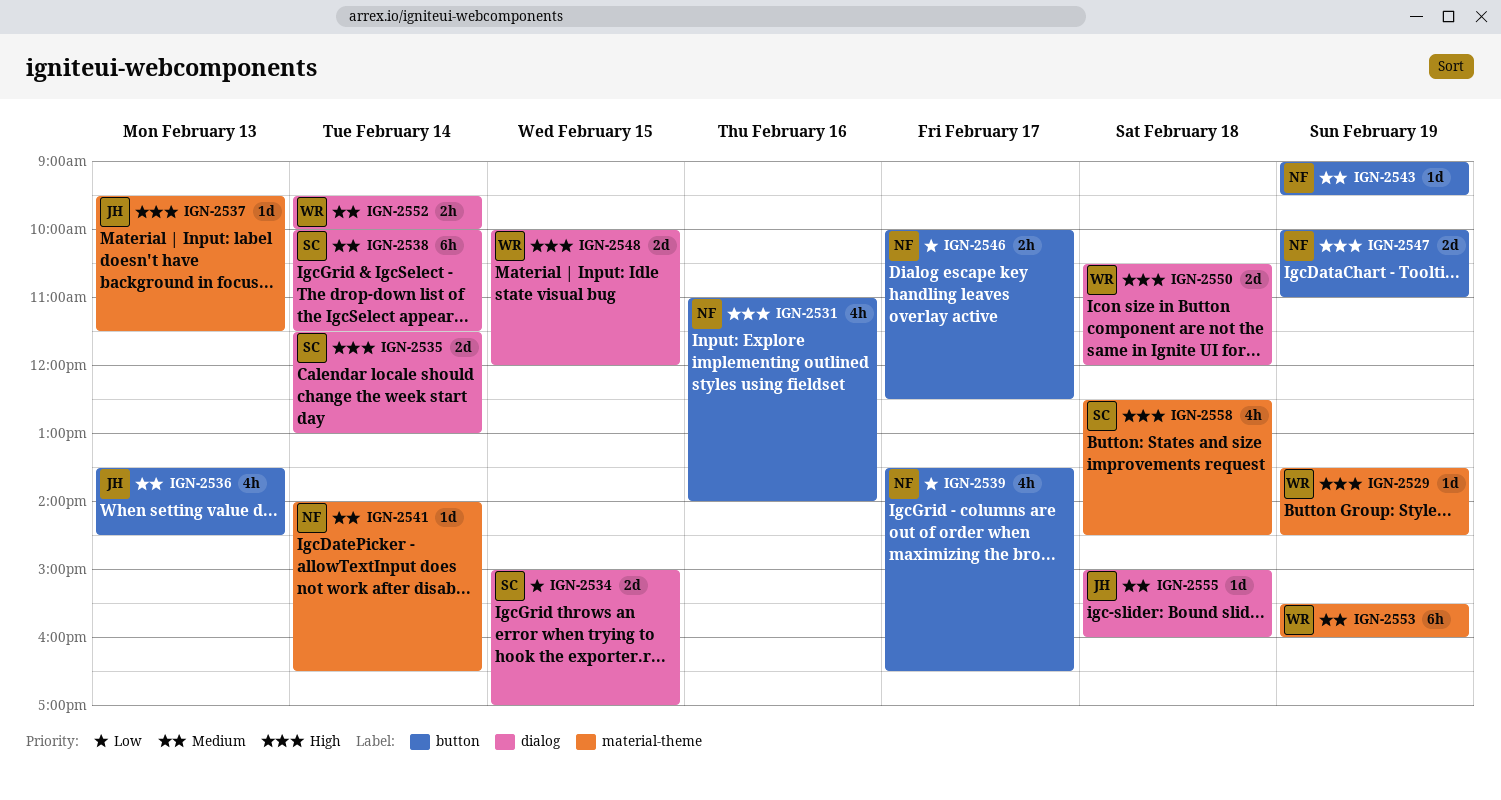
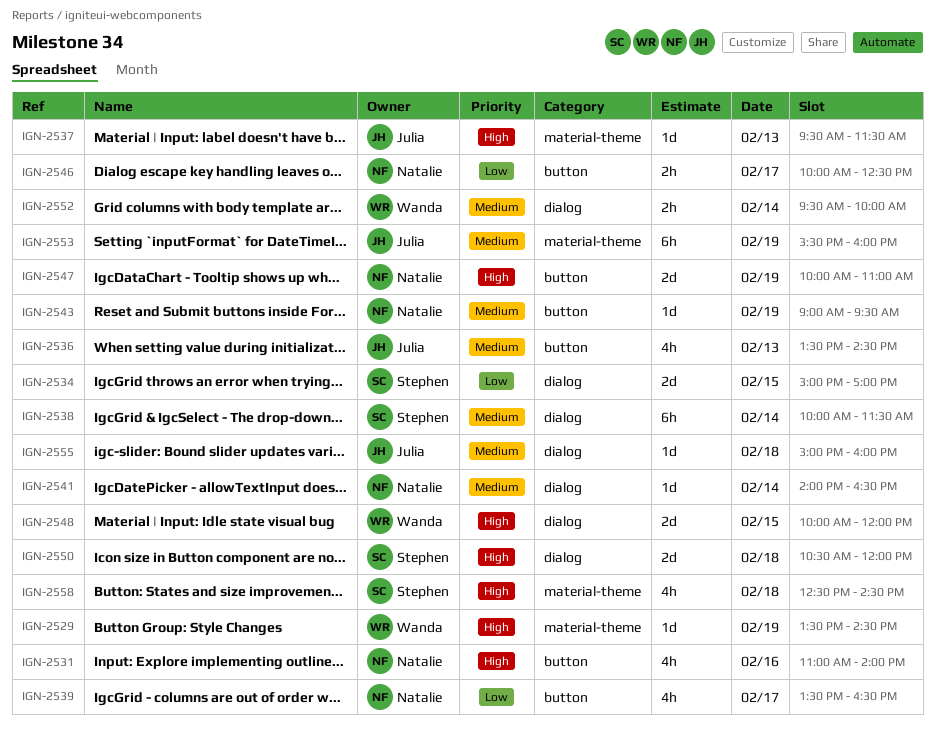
IGN-2535: present -> none
IGN-2541, label: material-theme -> dialog
IGN-2550, owner: Wanda -> Stephen
IGN-2553, owner: Wanda -> Julia

